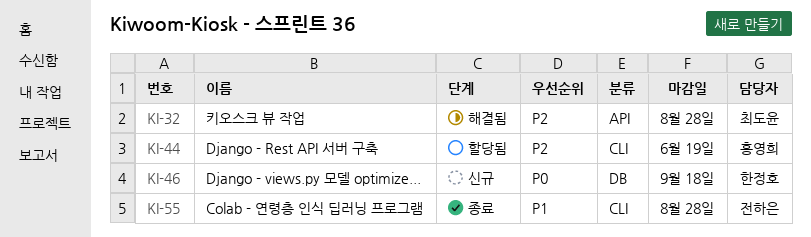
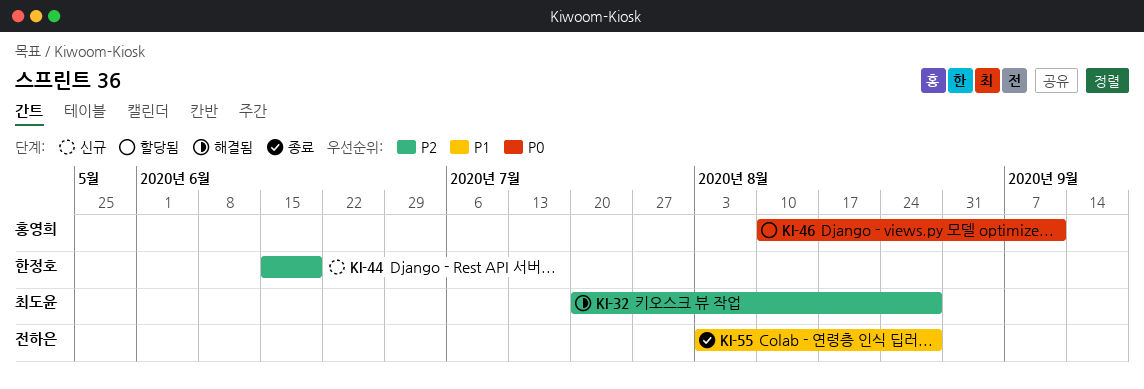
KI-44, status: 할당됨 -> 신규
KI-44, owner: 홍영희 -> 한정호
KI-46, status: 신규 -> 할당됨
KI-46, owner: 한정호 -> 홍영희
KI-46, due: Sep 18 -> Sep 11

